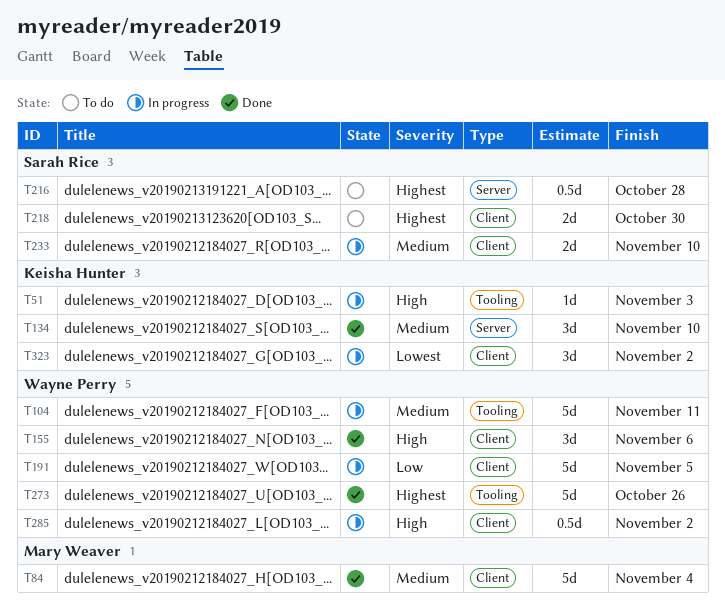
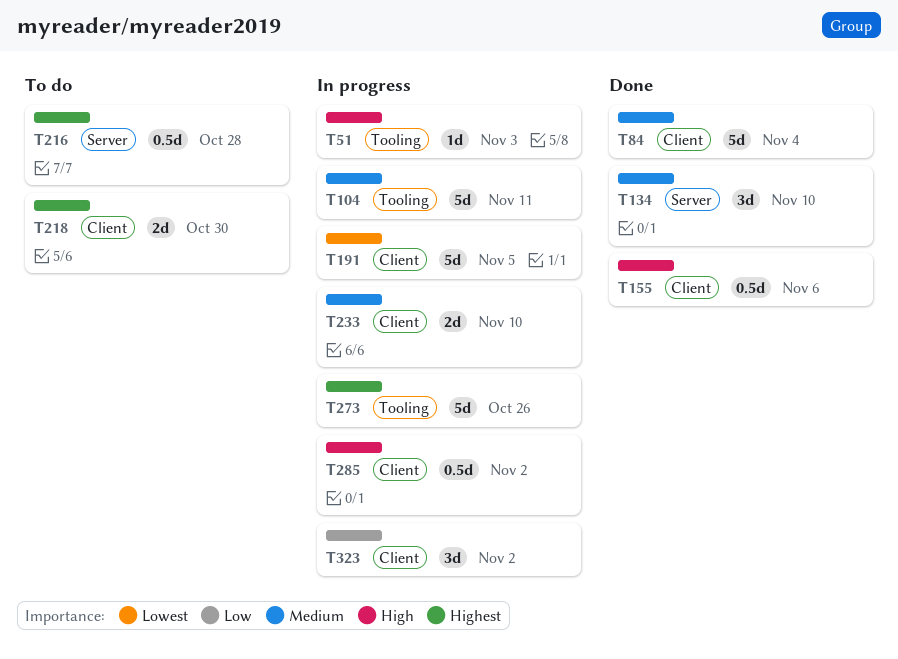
T155, estimate: 3d -> 0.5d
T191, priority: Low -> Lowest
T273, status: Done -> In progress
T323, priority: Lowest -> Low

